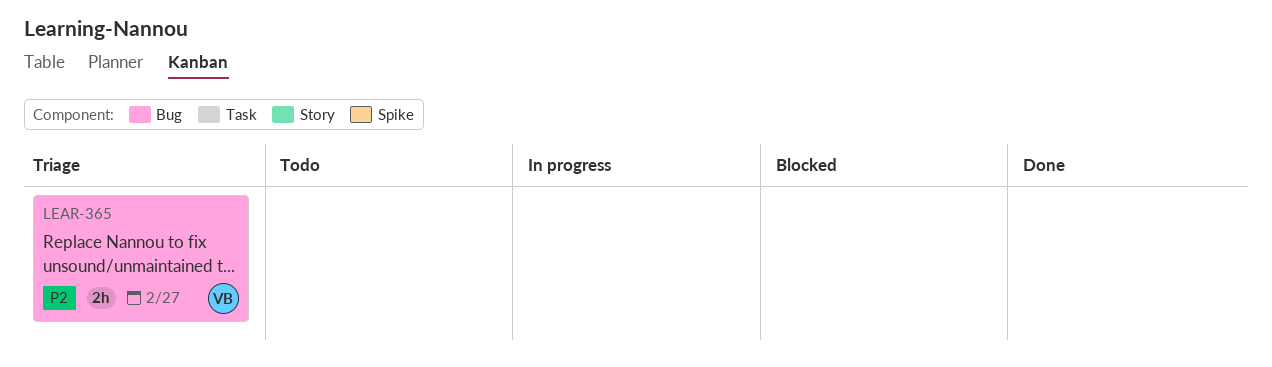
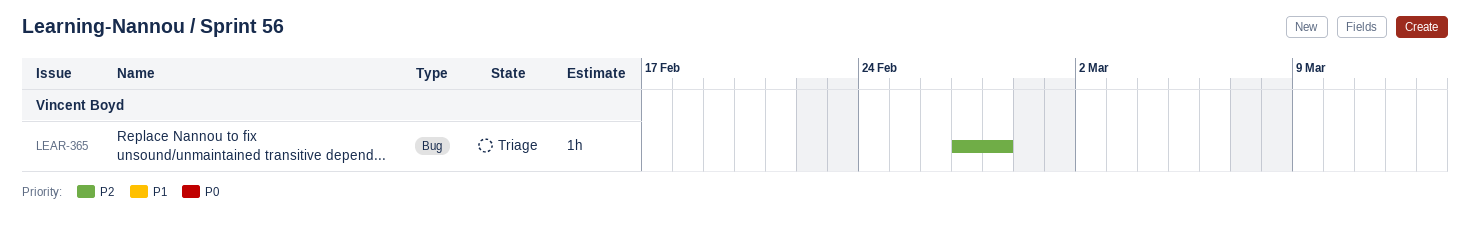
LEAR-365, estimate: 2h -> 1h
LEAR-365, due: Feb 27 -> Feb 28

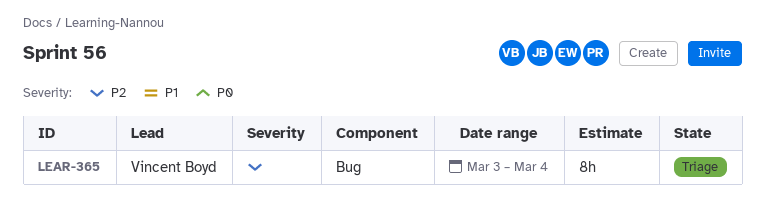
LEAR-365, estimate: 1h -> 8h
LEAR-365, start: Feb 27 -> Mar 3
LEAR-365, due: Feb 28 -> Mar 4

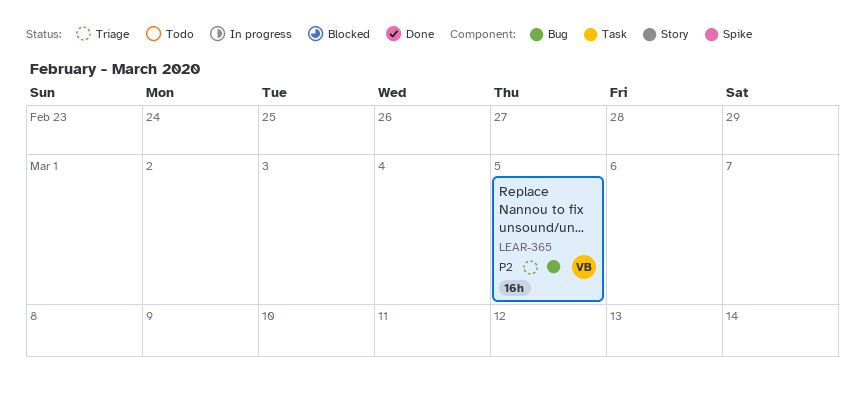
LEAR-365, estimate: 8h -> 16h
LEAR-365, due: Mar 4 -> Mar 5

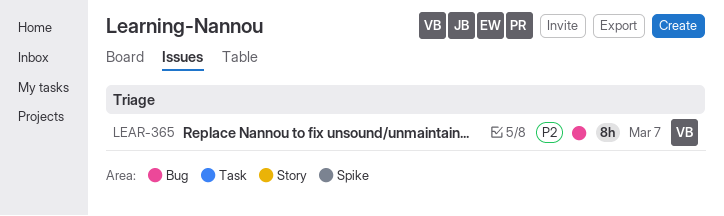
LEAR-365, estimate: 16h -> 8h
LEAR-365, due: Mar 5 -> Mar 7

